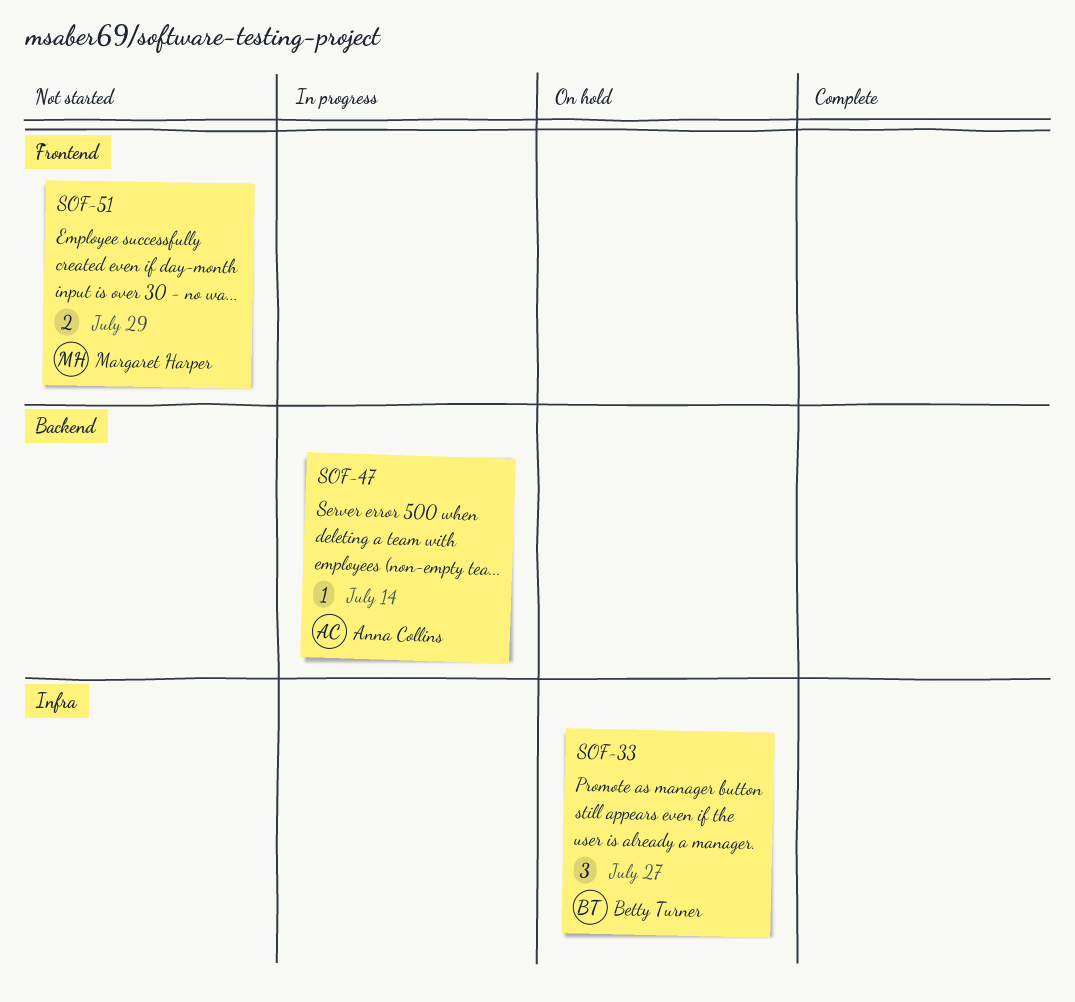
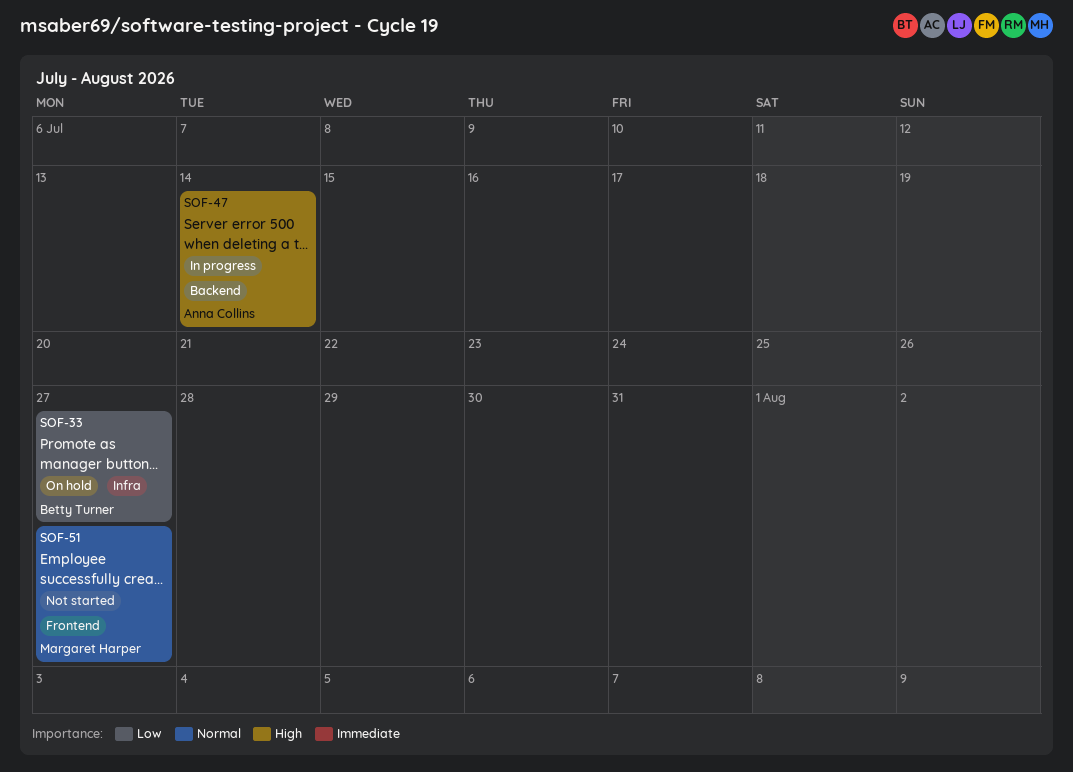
SOF-51, due: Jul 29 -> Jul 27

